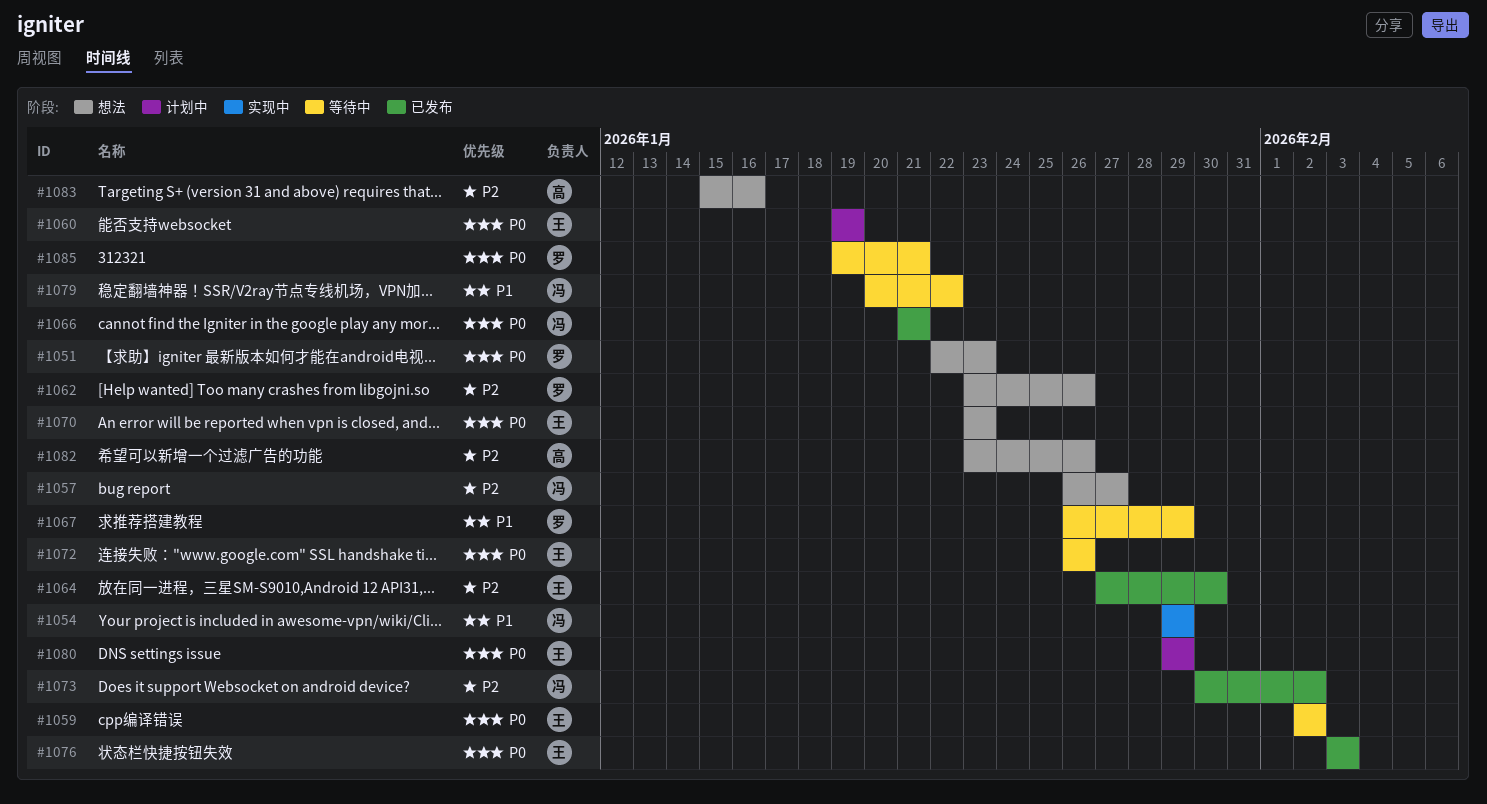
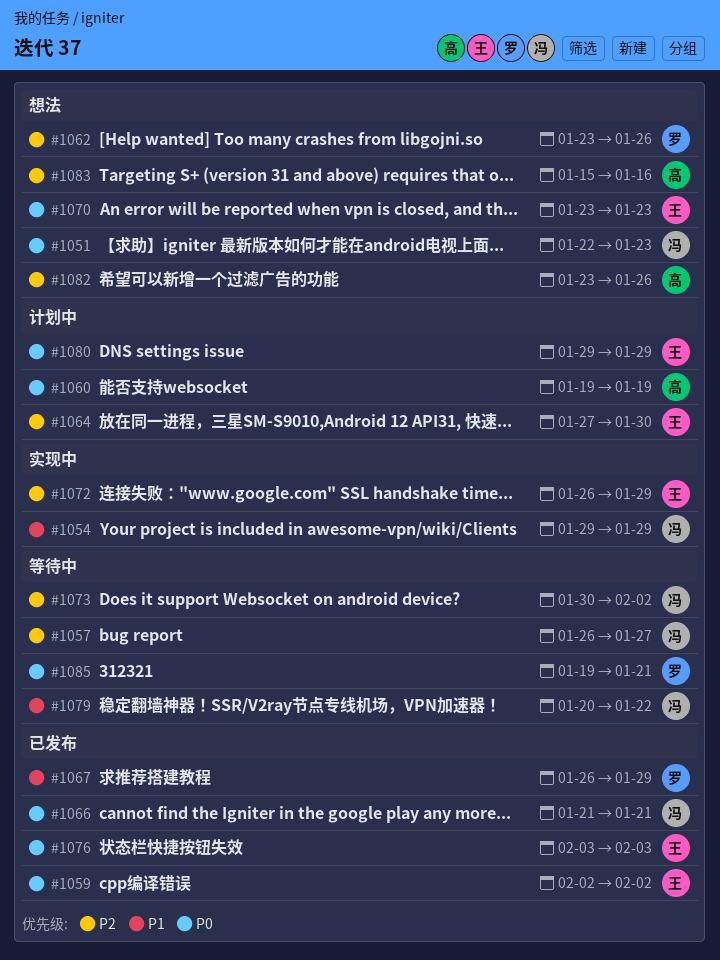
#1051, owner: 罗 -> 冯
#1057, status: 想法 -> 等待中
#1059, status: 等待中 -> 已发布
#1060, owner: 王 -> 高
#1064, status: 已发布 -> 计划中
#1067, status: 等待中 -> 已发布
#1072, status: 等待中 -> 实现中
#1072, priority: P0 -> P2
#1072, due: Jan 26 -> Jan 29
#1073, status: 已发布 -> 等待中

